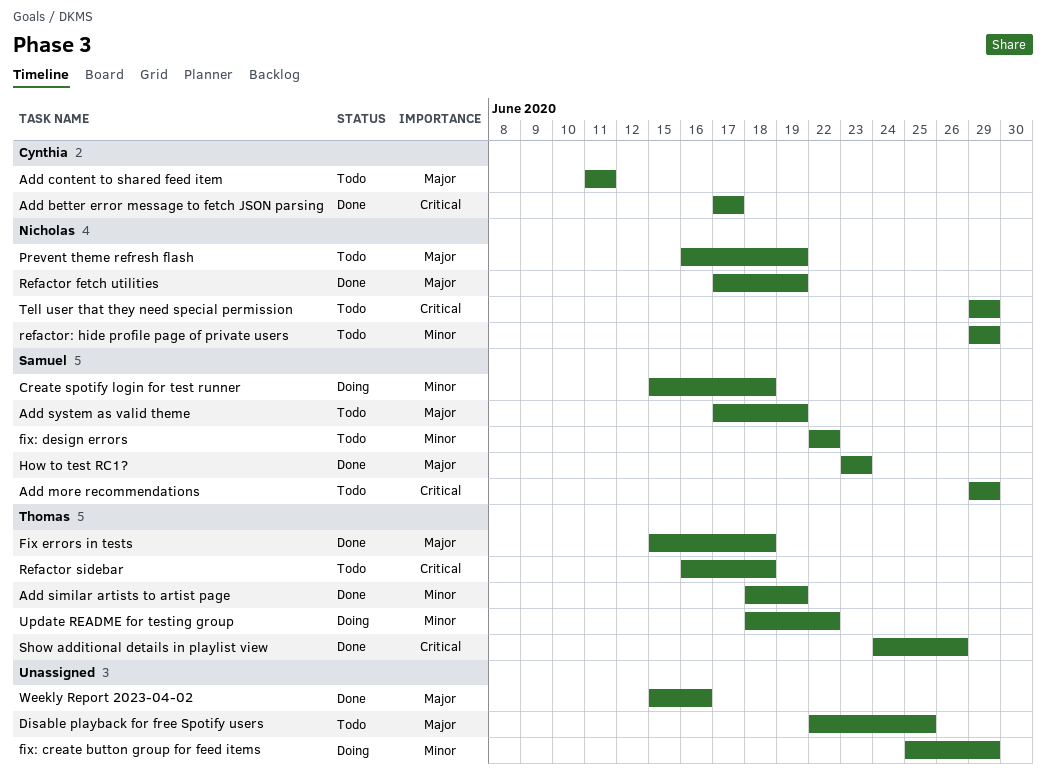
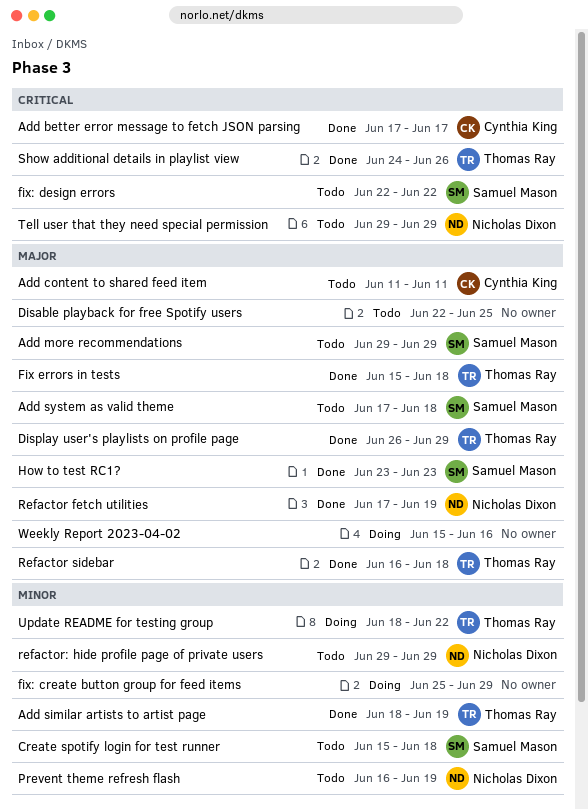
Add more recommendations, priority: Critical -> Major
Add system as valid theme, due: Jun 19 -> Jun 18
Create spotify login for test runner, status: Doing -> Todo
Display user's playlists on profile page: none -> present
fix: design errors, priority: Minor -> Critical
Prevent theme refresh flash, priority: Major -> Minor
Refactor sidebar, status: Todo -> Done
Refactor sidebar, priority: Critical -> Major
Weekly Report 2023-04-02, status: Done -> Doing

